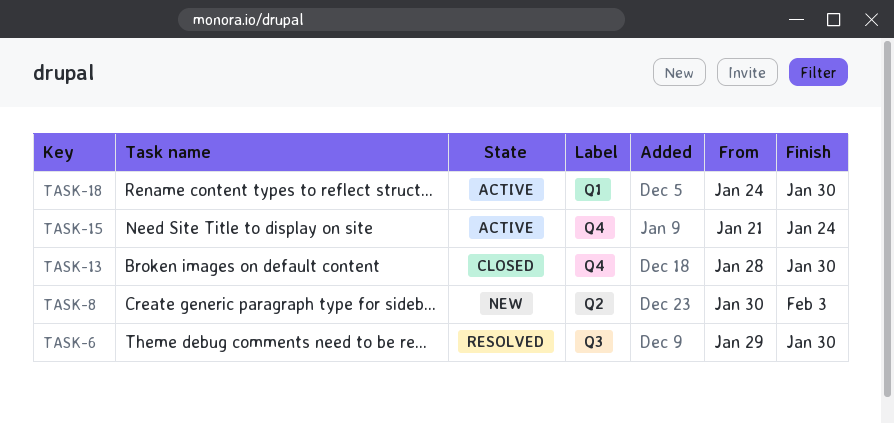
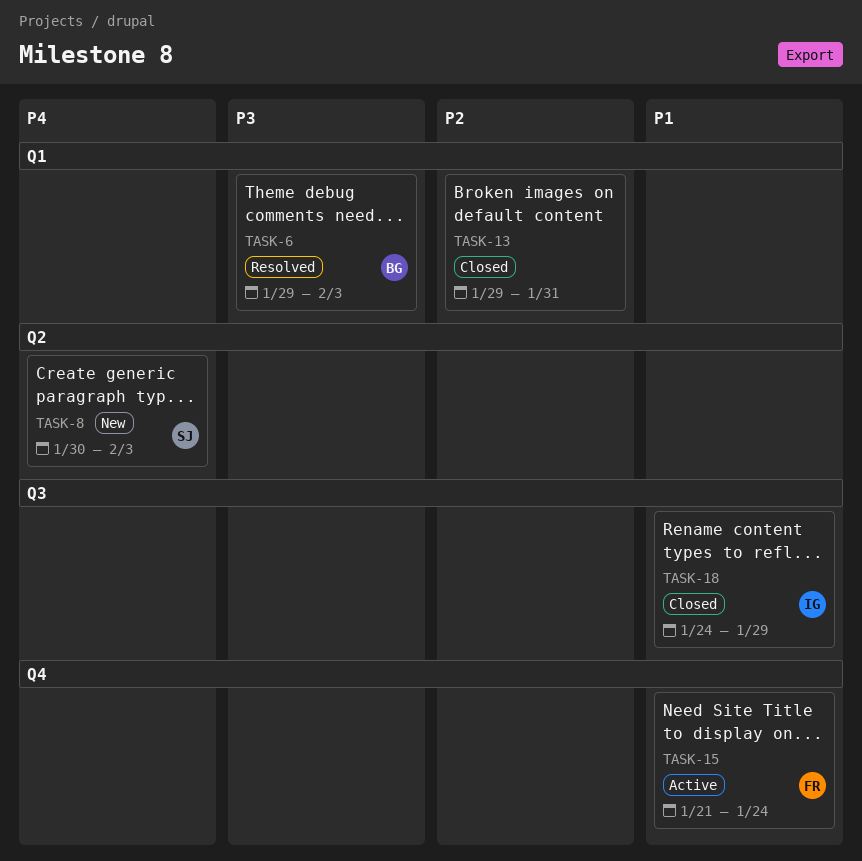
TASK-6, label: Q3 -> Q1
TASK-6, due: Jan 30 -> Feb 3
TASK-13, label: Q4 -> Q1
TASK-13, start: Jan 28 -> Jan 29
TASK-13, due: Jan 30 -> Jan 31
TASK-18, status: Active -> Closed
TASK-18, label: Q1 -> Q3
TASK-18, due: Jan 30 -> Jan 29

